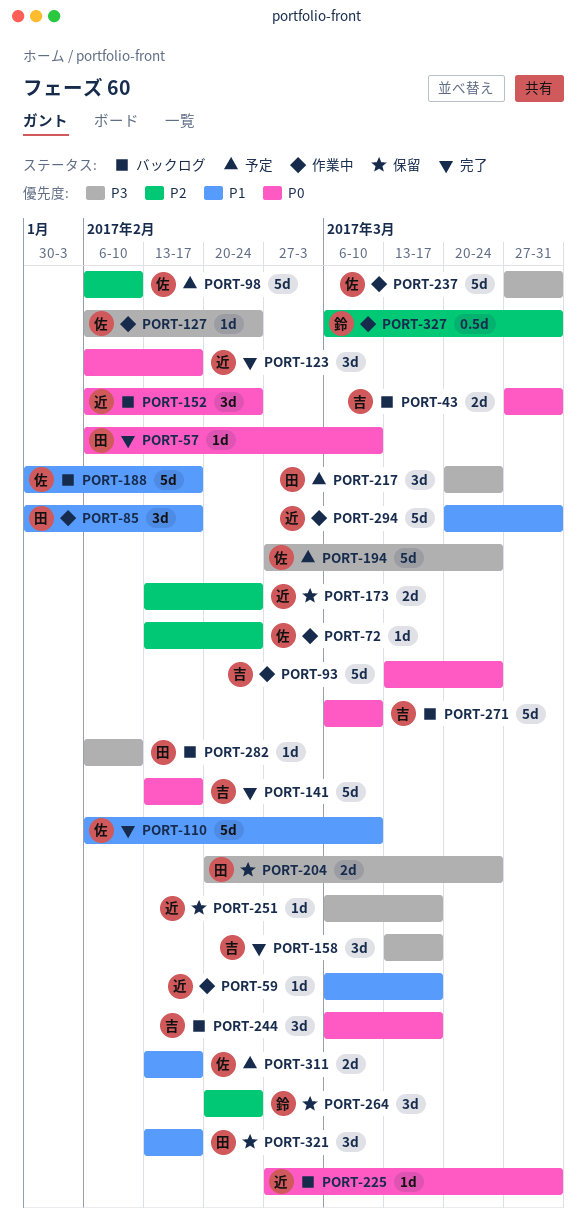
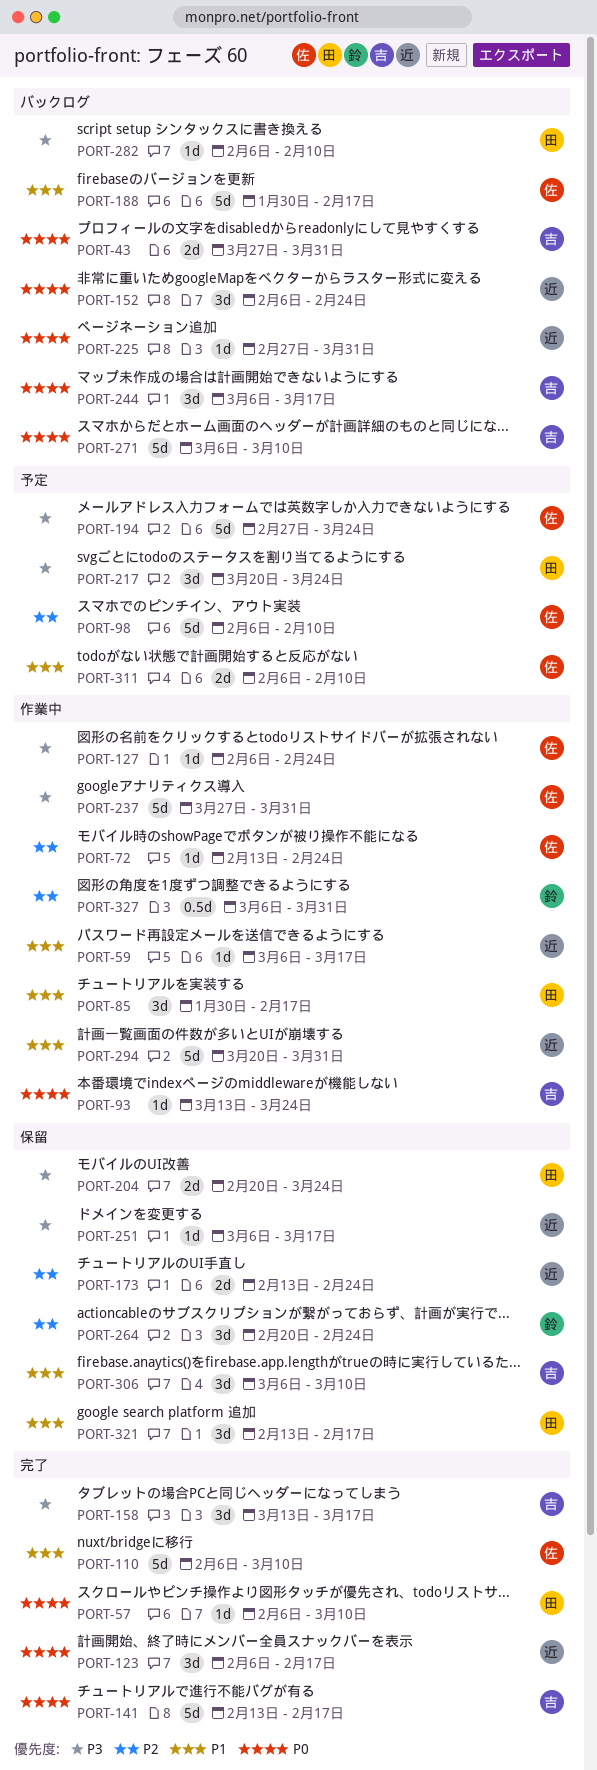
PORT-93, estimate: 5d -> 1d
PORT-306: none -> present
PORT-311, start: Feb 13 -> Feb 6
PORT-311, due: Feb 17 -> Feb 10

